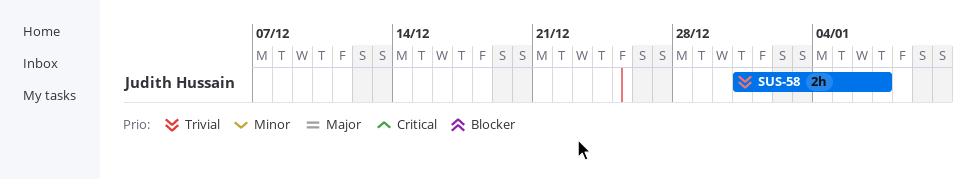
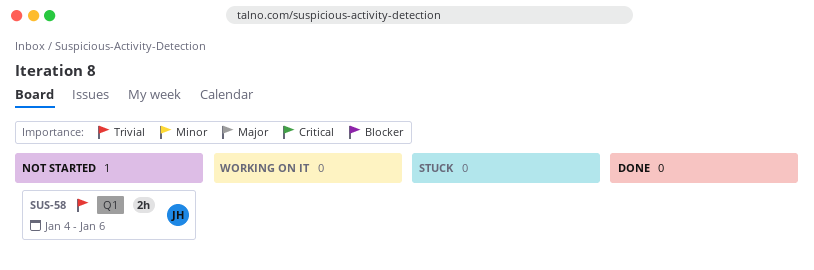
SUS-58, start: Dec 31 -> Jan 4
SUS-58, due: Jan 7 -> Jan 6

